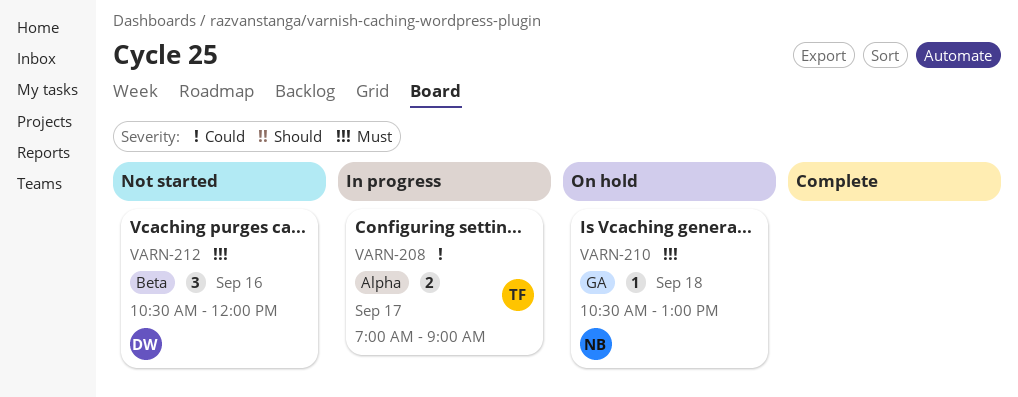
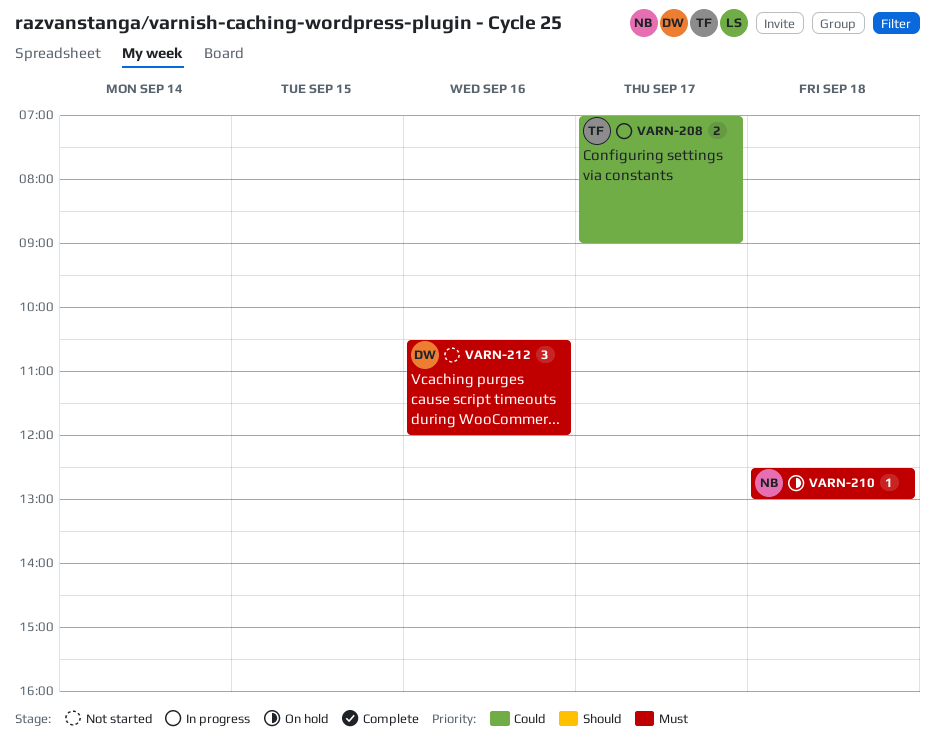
VARN-210, begins: 10:30 -> 12:30

